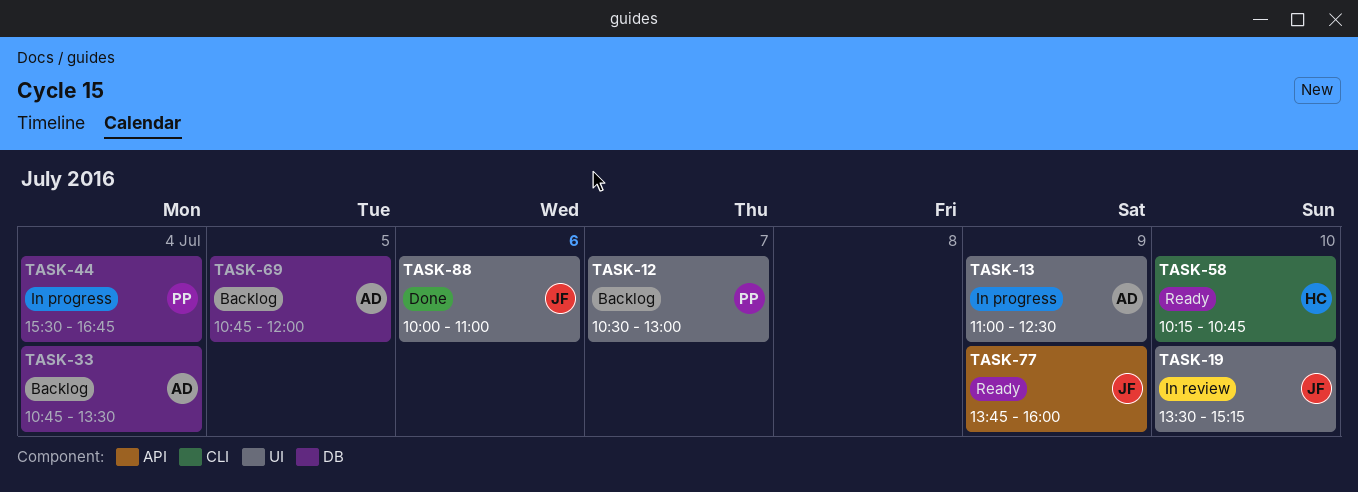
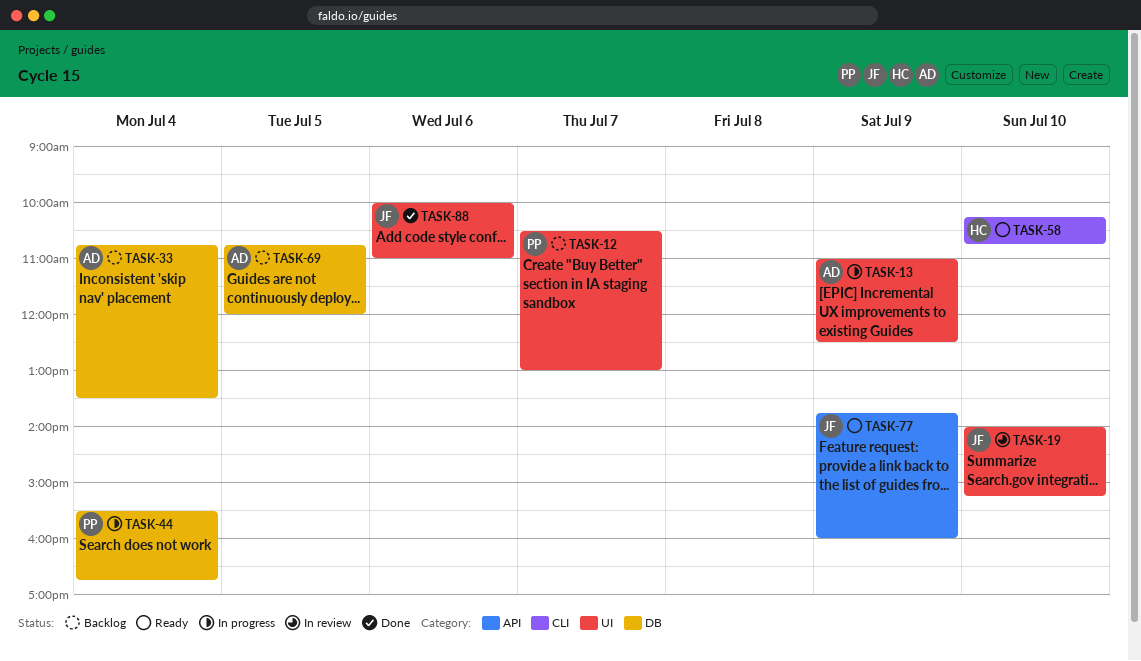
TASK-19, begins: 13:30 -> 14:00

